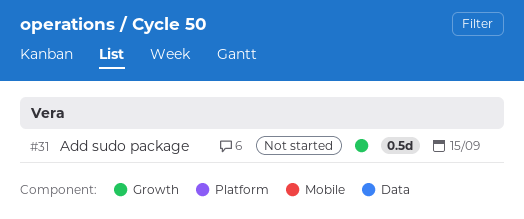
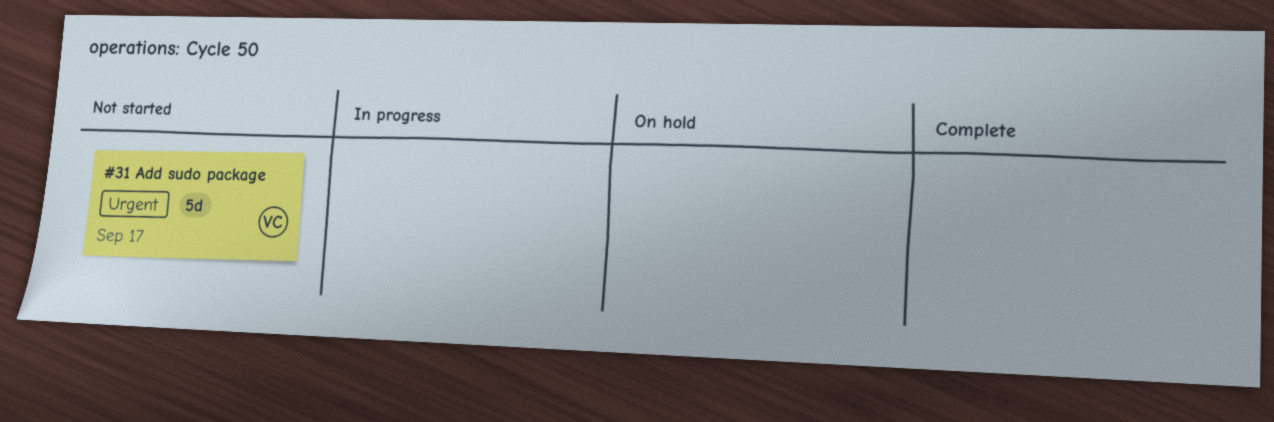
#31, estimate: 0.5d -> 5d
#31, due: Sep 15 -> Sep 17

